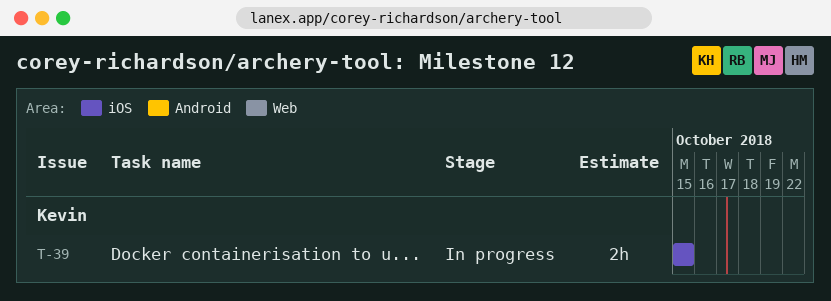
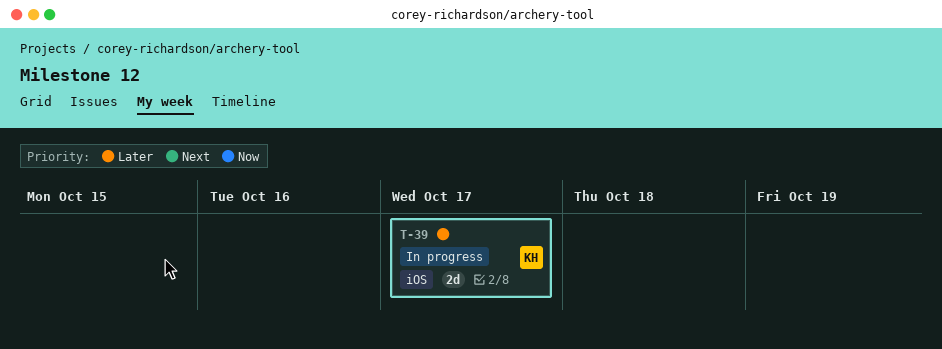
T-39, estimate: 2h -> 2d
T-39, due: Oct 15 -> Oct 17

